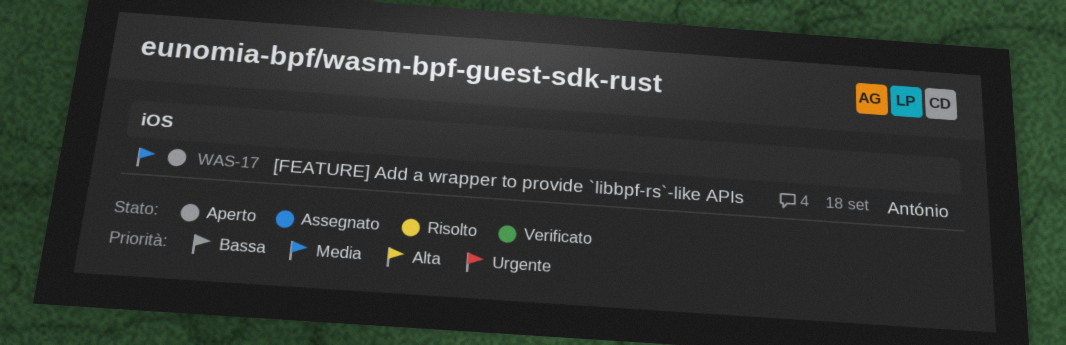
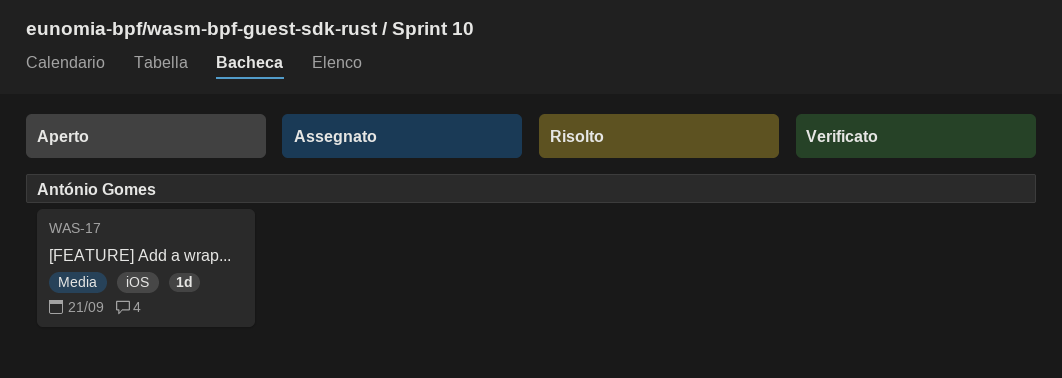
WAS-17, due: Sep 18 -> Sep 21

